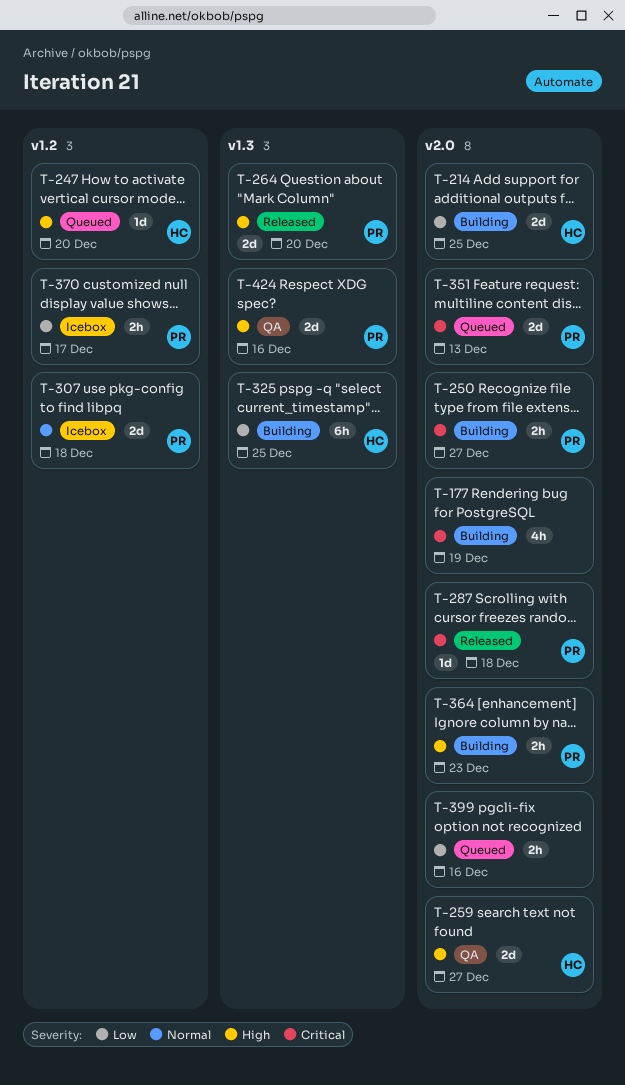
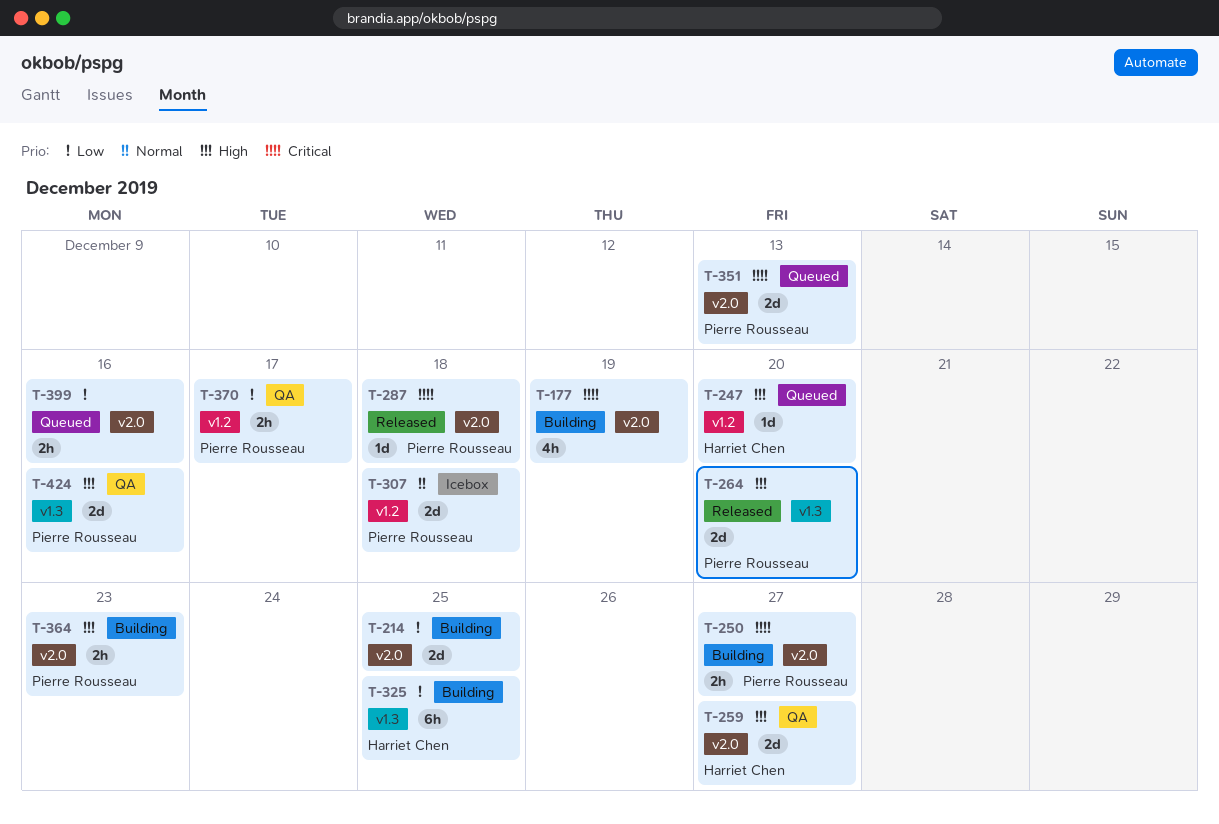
T-214, owner: Harriet Chen -> none
T-370, status: Icebox -> QA

